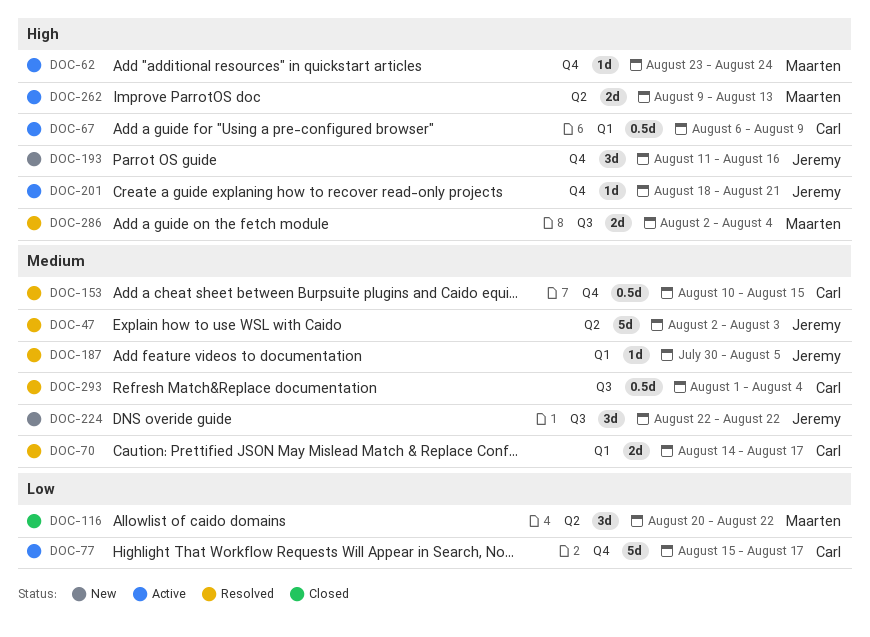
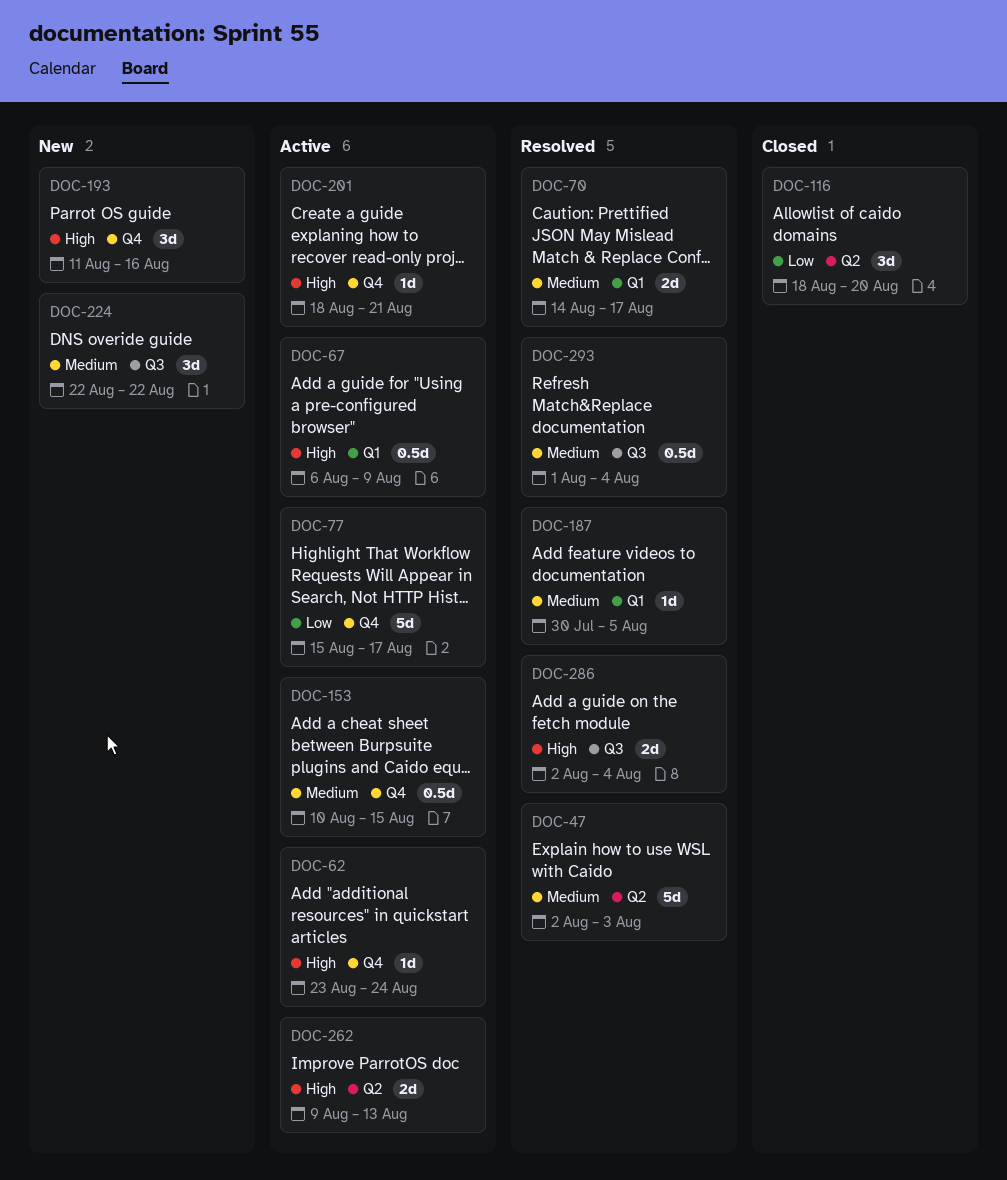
DOC-116, start: Aug 20 -> Aug 18
DOC-116, due: Aug 22 -> Aug 20
DOC-153, status: Resolved -> Active

